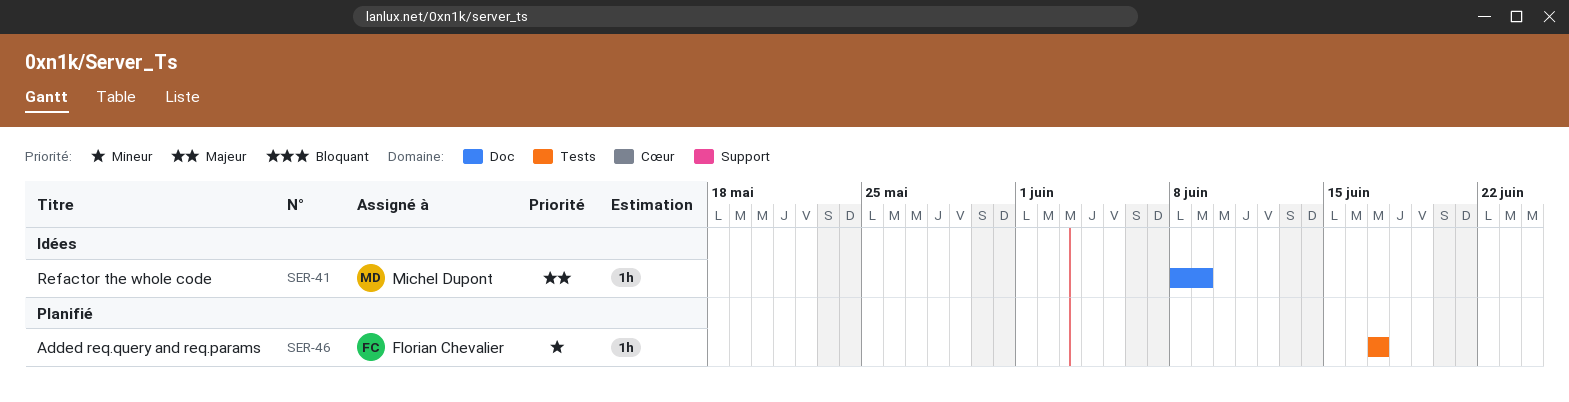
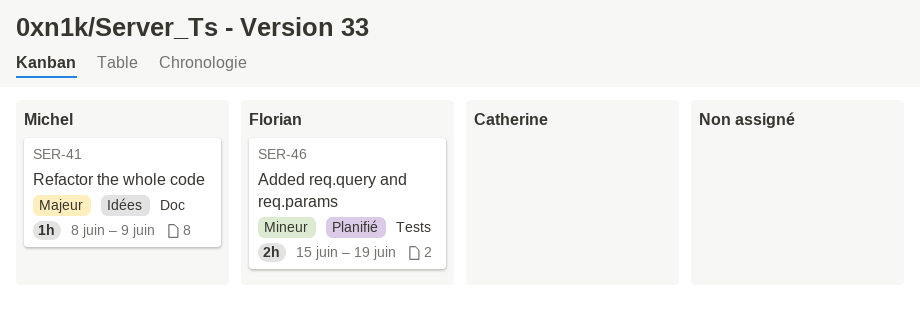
SER-46, estimate: 1h -> 2h
SER-46, start: Jun 17 -> Jun 15
SER-46, due: Jun 17 -> Jun 19

